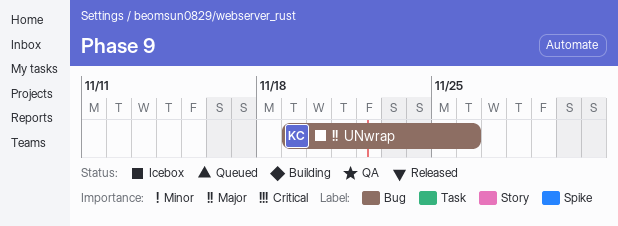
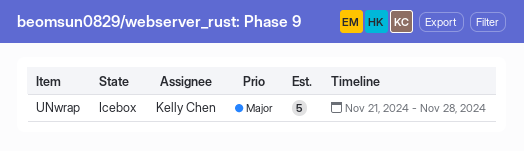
UNwrap, start: Nov 19 -> Nov 21
UNwrap, due: Nov 26 -> Nov 28

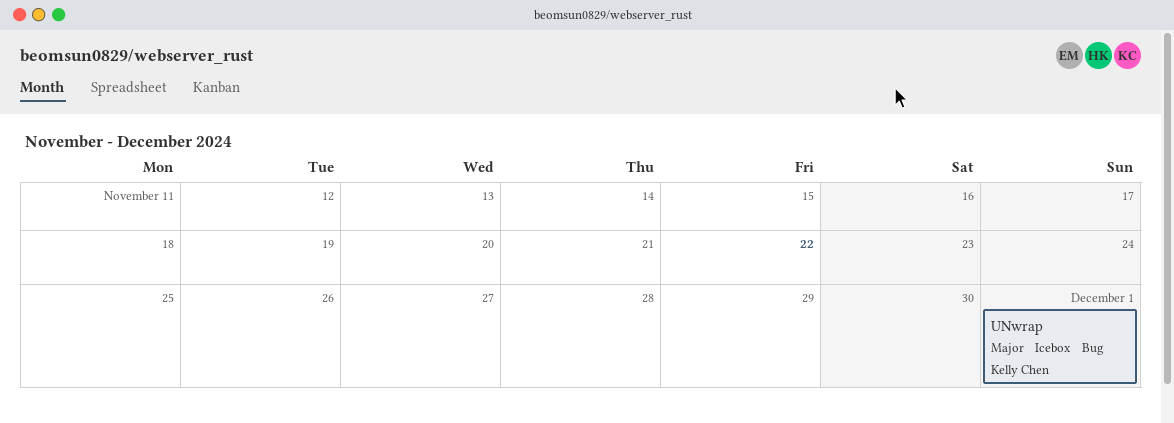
UNwrap, due: Nov 28 -> Dec 1

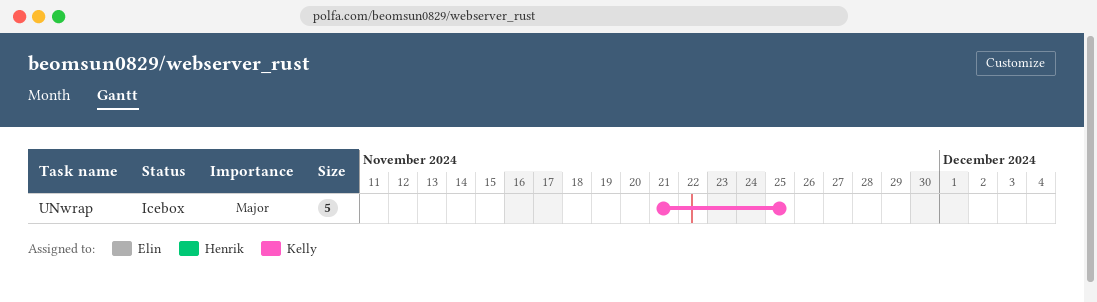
UNwrap, due: Dec 1 -> Nov 25

